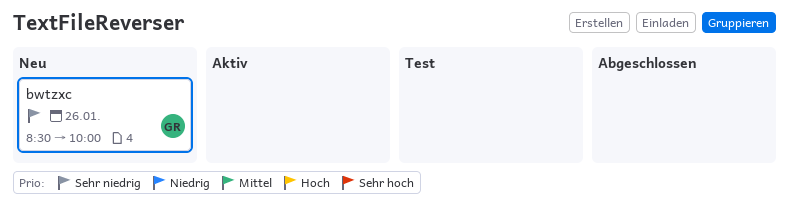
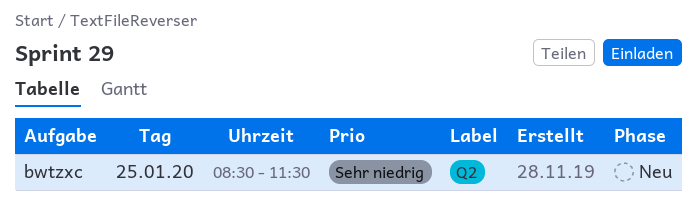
bwtzxc, day: Jan 26 -> Jan 25
bwtzxc, ends: 10:00 -> 11:30

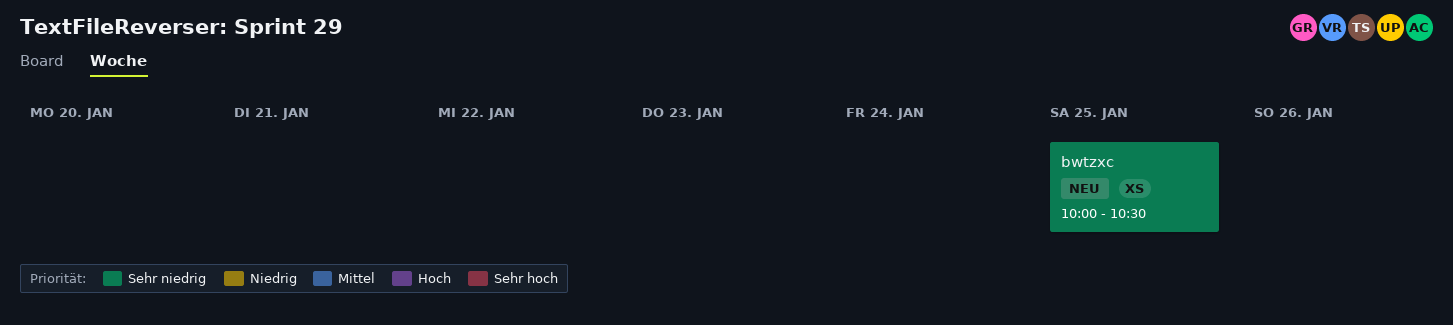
bwtzxc, begins: 08:30 -> 10:00
bwtzxc, ends: 11:30 -> 10:30

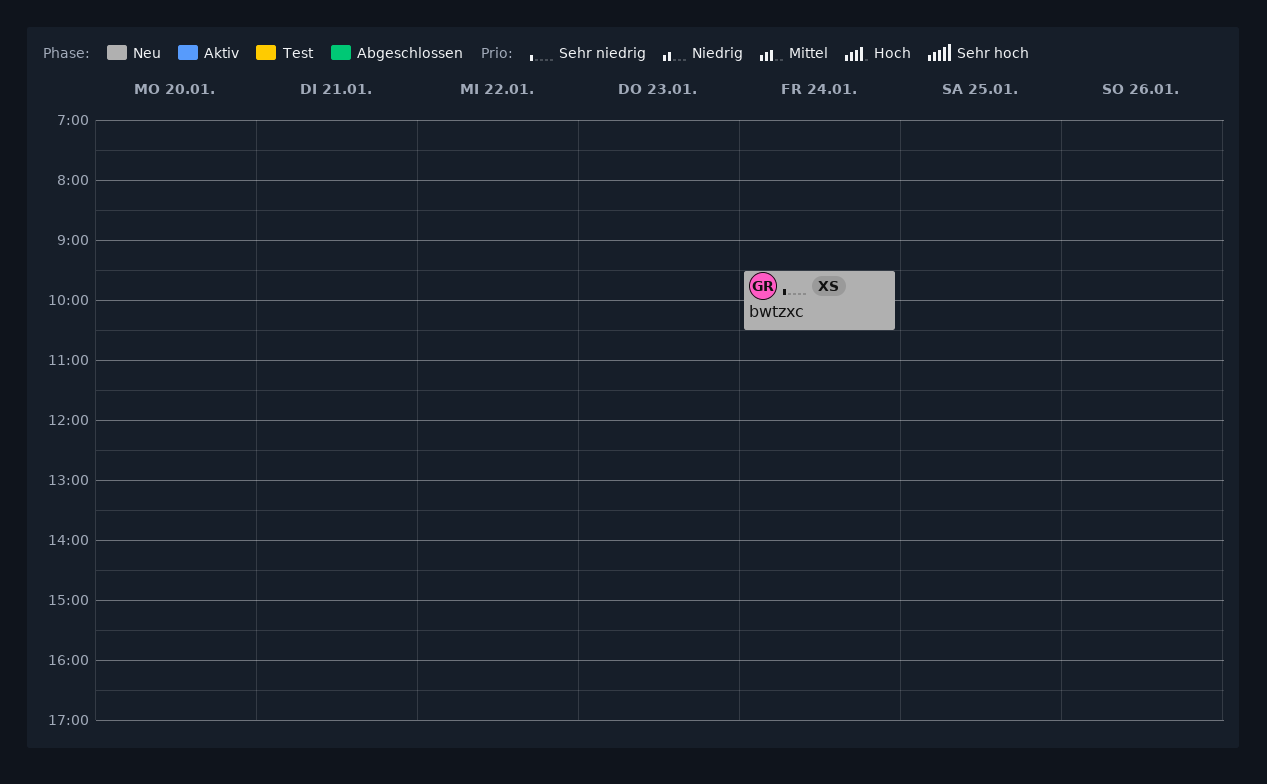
bwtzxc, day: Jan 25 -> Jan 24
bwtzxc, begins: 10:00 -> 09:30

